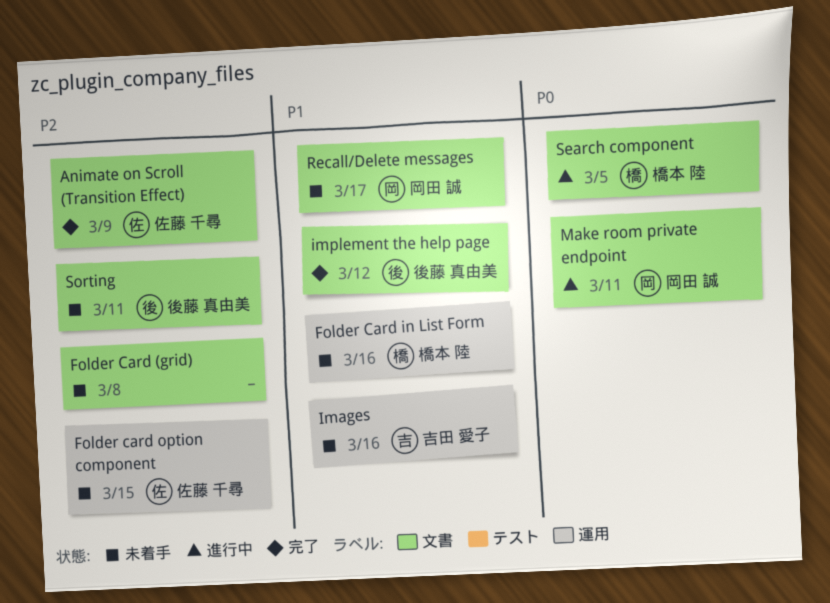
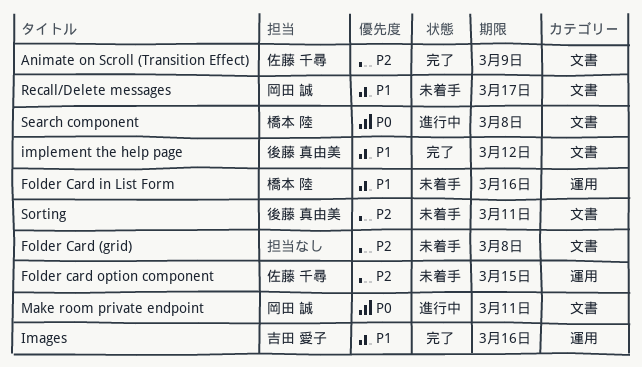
Images, status: 未着手 -> 完了
Search component, due: Mar 5 -> Mar 8

